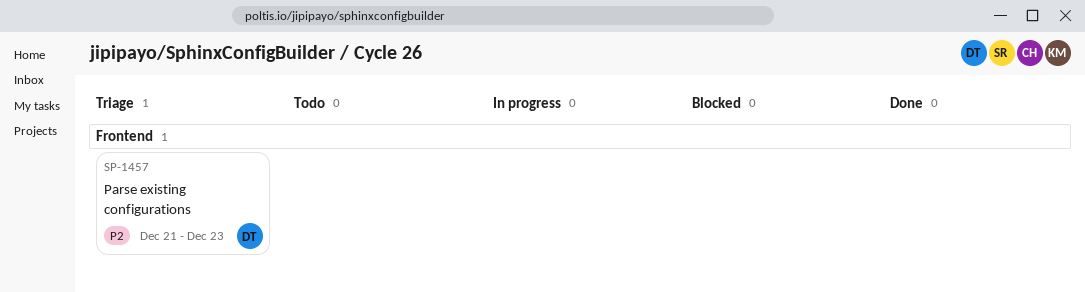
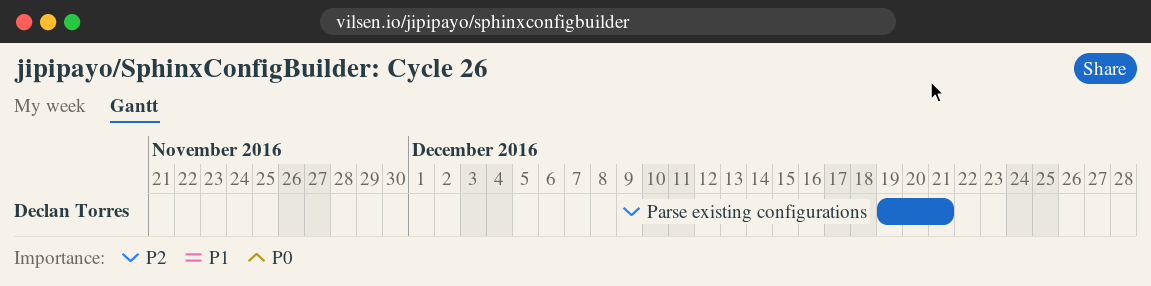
Parse existing configurations, start: Dec 21 -> Dec 19
Parse existing configurations, due: Dec 23 -> Dec 21

